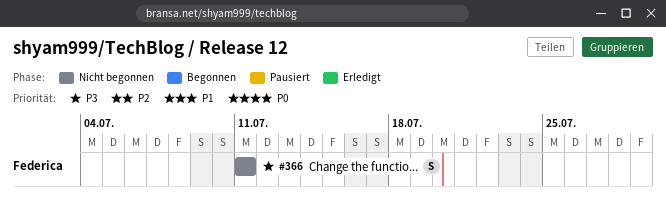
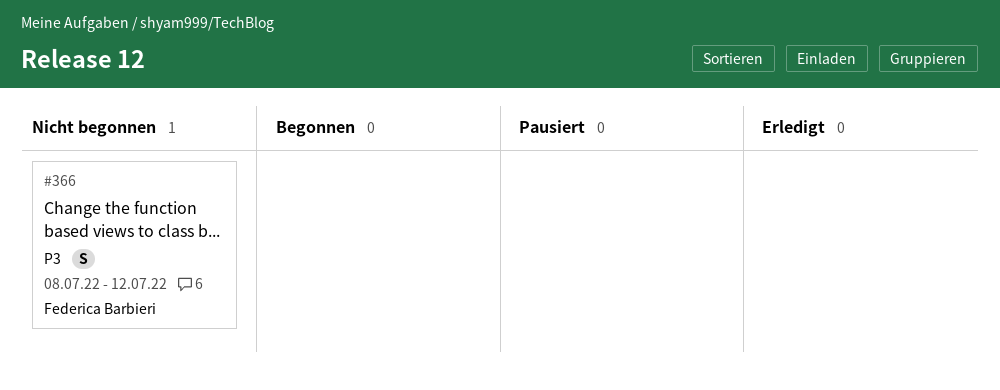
#366, start: Jul 11 -> Jul 8
#366, due: Jul 11 -> Jul 12

